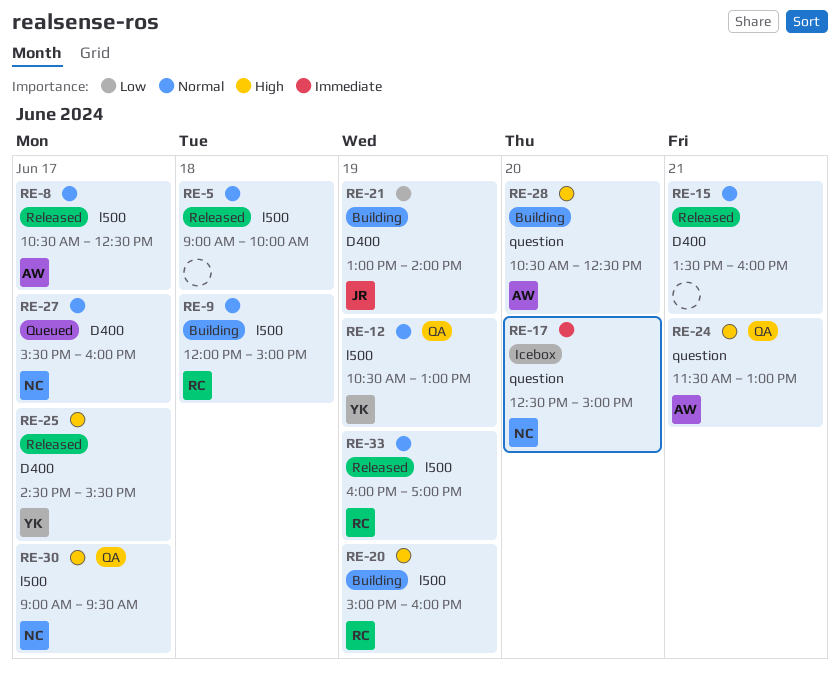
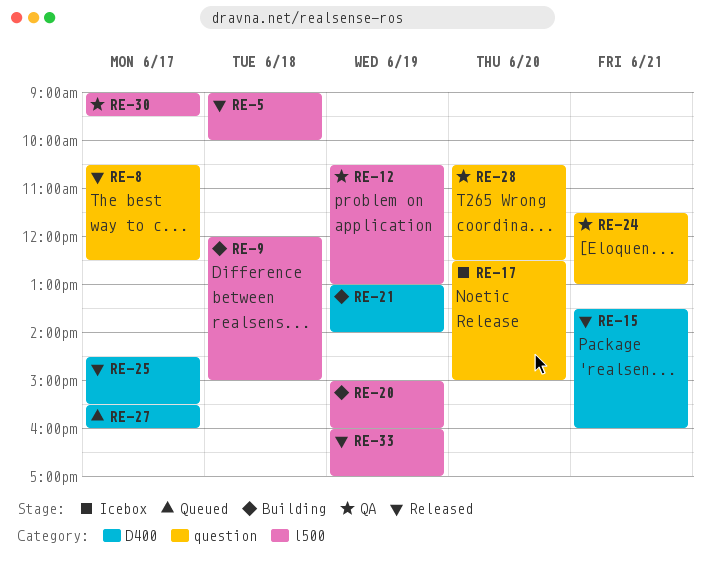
RE-8, label: l500 -> question
RE-28, status: Building -> QA

